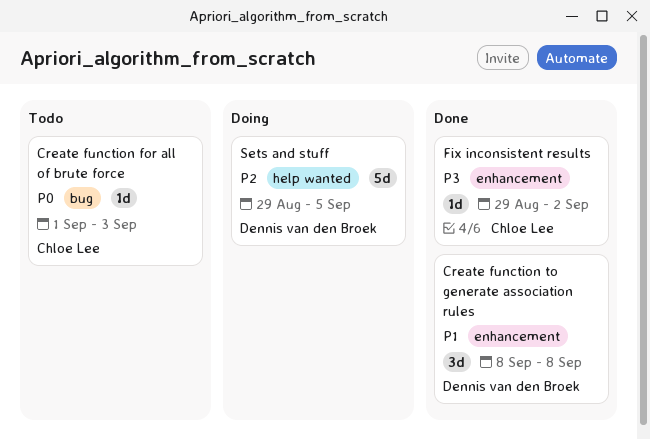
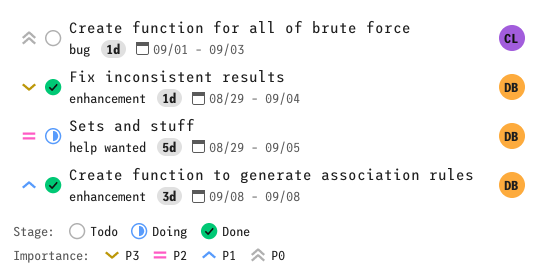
Fix inconsistent results, owner: Chloe Lee -> Dennis van den Broek
Fix inconsistent results, due: Sep 2 -> Sep 4

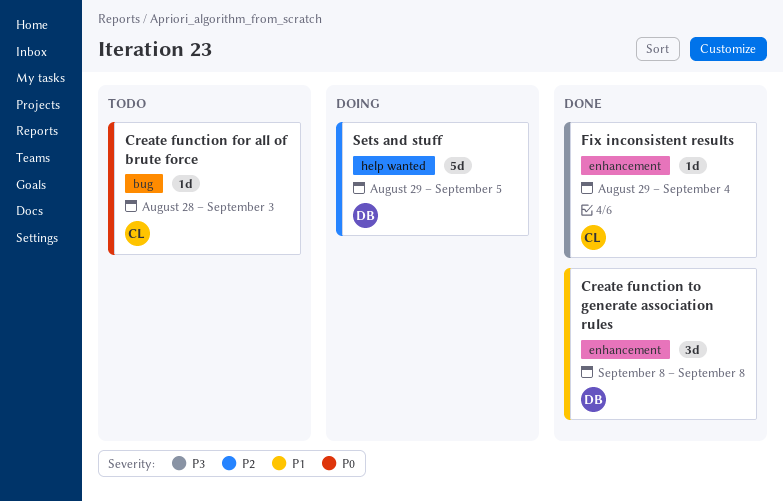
Create function for all of brute force, start: Sep 1 -> Aug 28
Fix inconsistent results, owner: DB -> CL

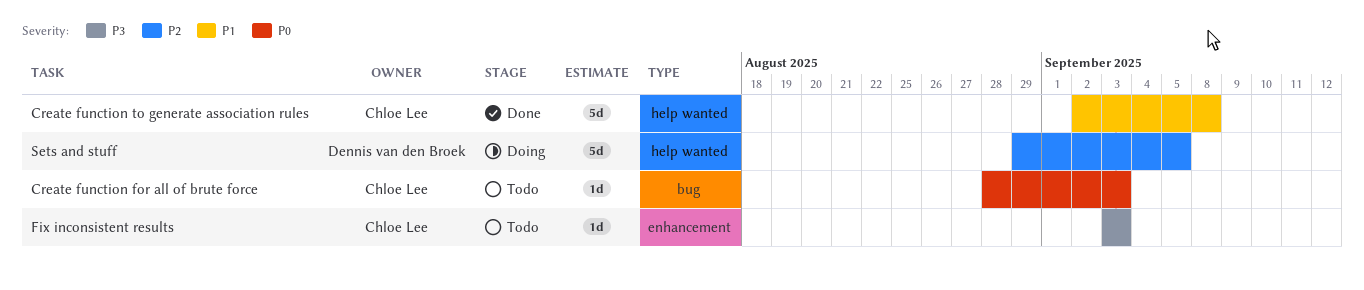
Create function to generate association rules, owner: Dennis van den Broek -> Chloe Lee
Create function to generate association rules, label: enhancement -> help wanted
Create function to generate association rules, estimate: 3d -> 5d
Create function to generate association rules, start: Sep 8 -> Sep 2
Fix inconsistent results, status: Done -> Todo
Fix inconsistent results, start: Aug 29 -> Sep 3
Fix inconsistent results, due: Sep 4 -> Sep 3

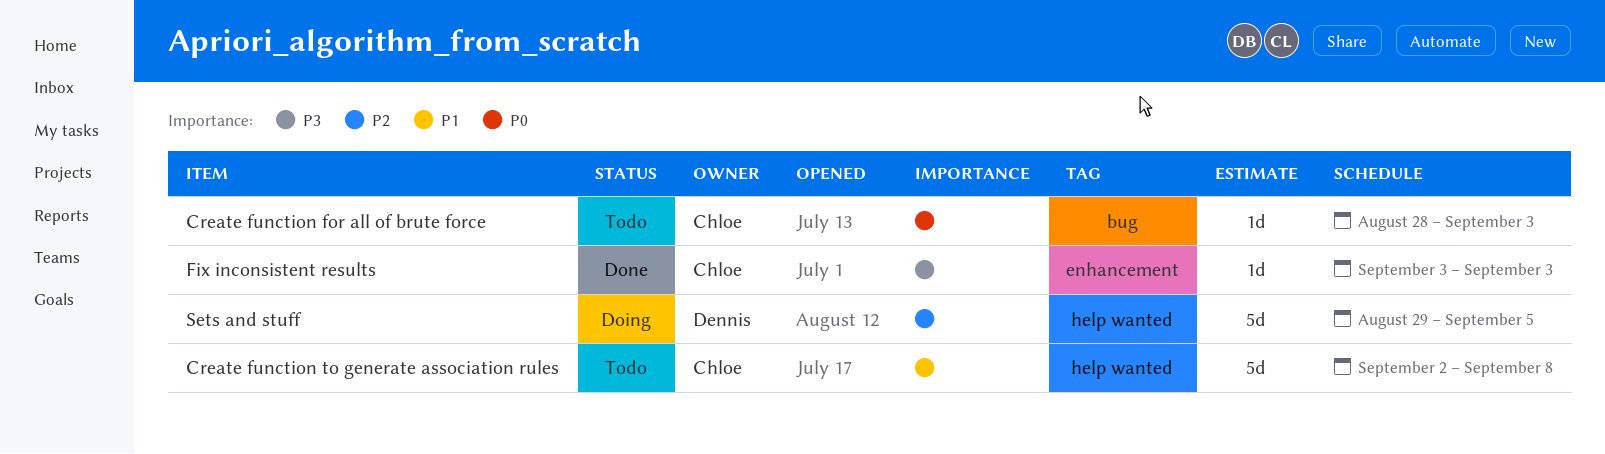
Create function to generate association rules, status: Done -> Todo
Fix inconsistent results, status: Todo -> Done

